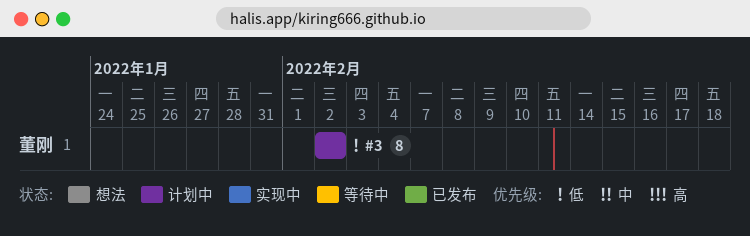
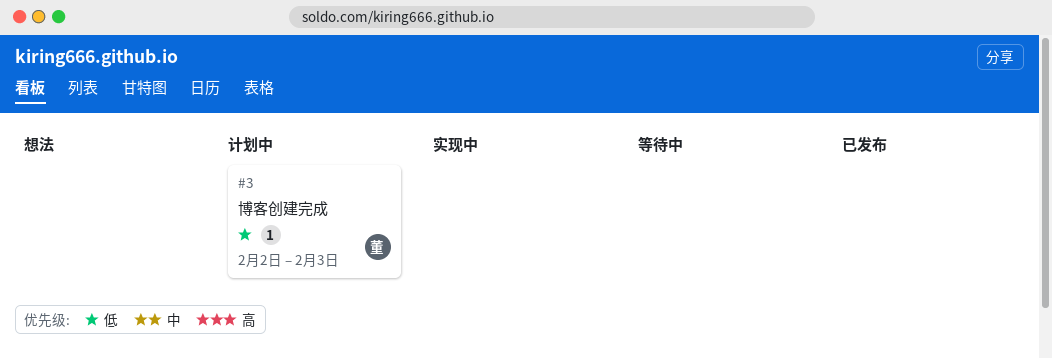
#3, estimate: 8 -> 1
#3, due: Feb 2 -> Feb 3

